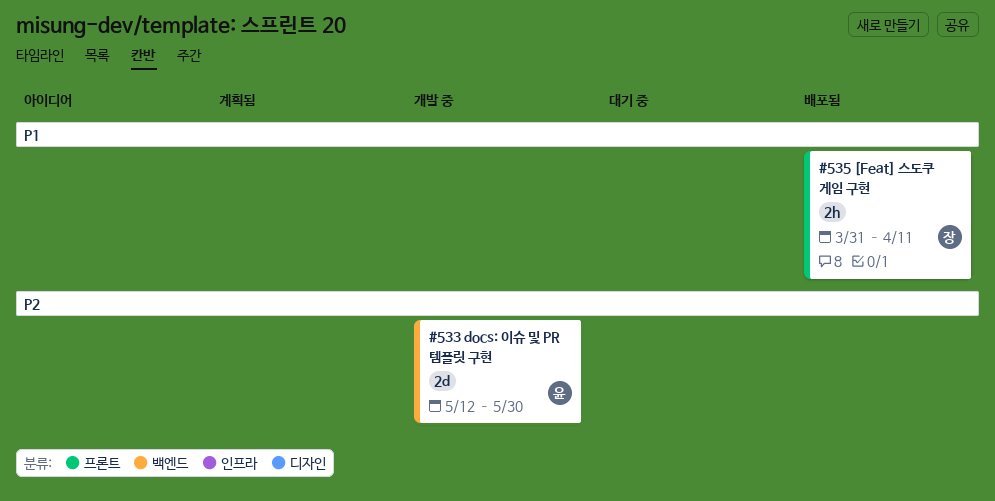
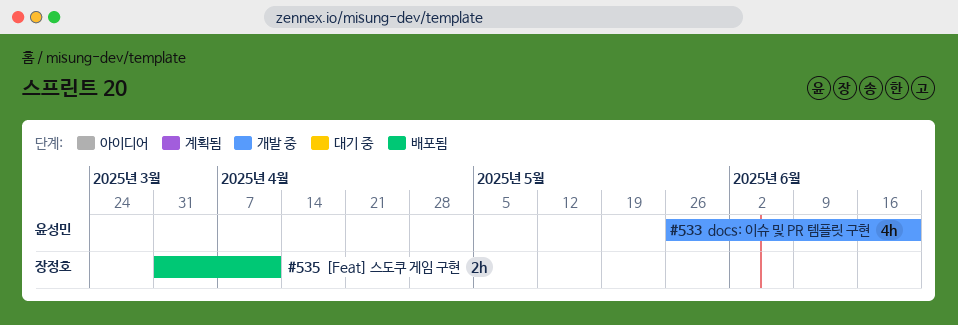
#533, estimate: 2d -> 4h
#533, start: May 12 -> May 26
#533, due: May 30 -> Jun 20

